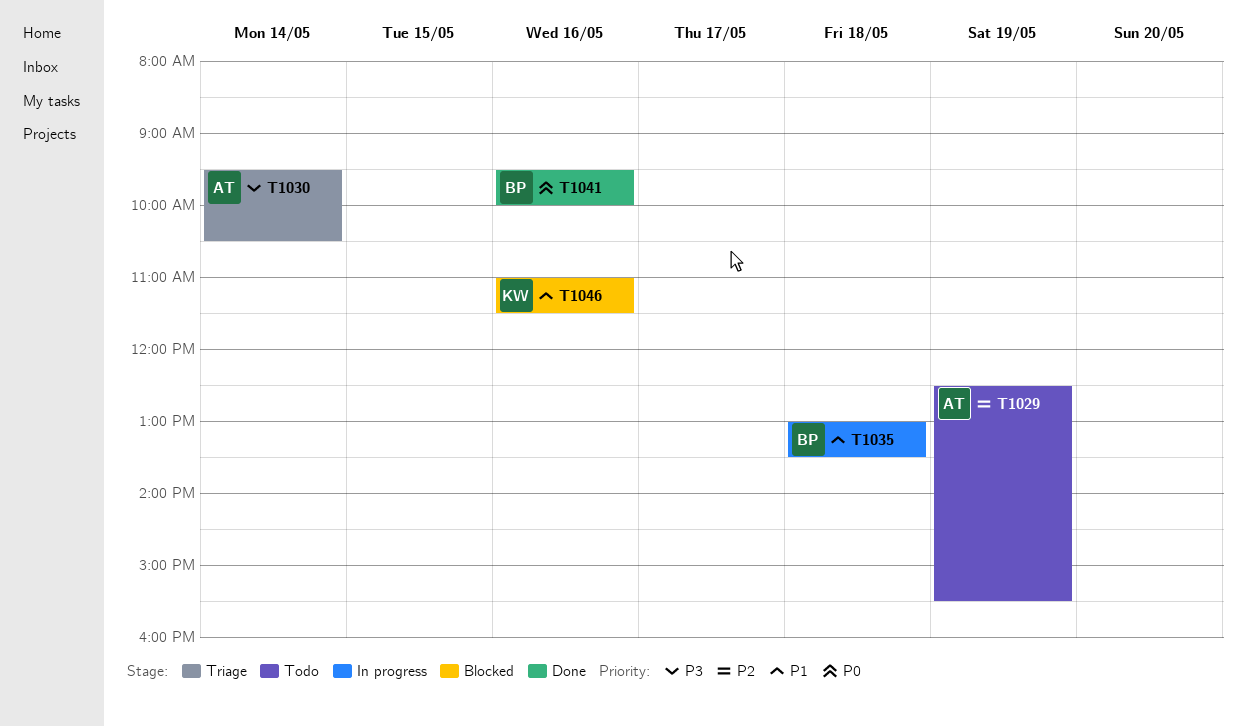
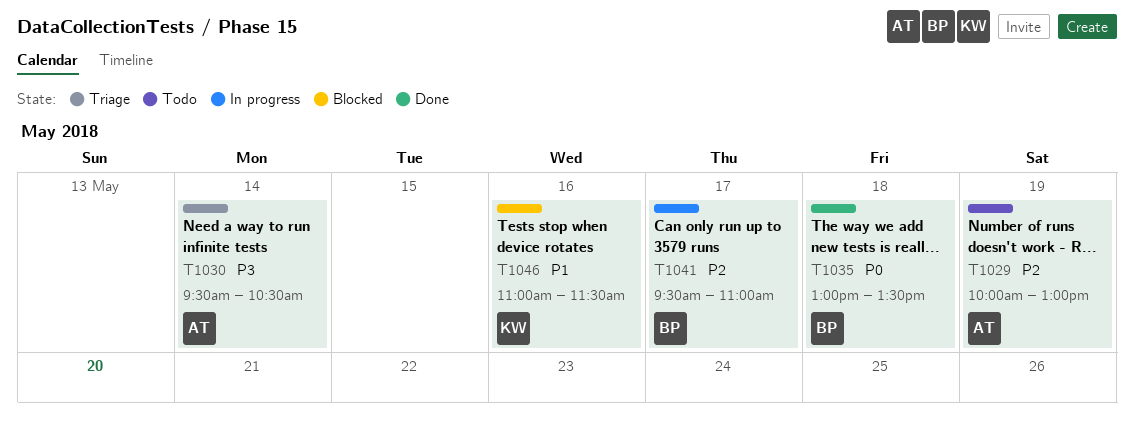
T1029, begins: 12:30 -> 10:00
T1029, ends: 15:30 -> 13:00
T1035, status: In progress -> Done
T1035, priority: P1 -> P0
T1041, status: Done -> In progress
T1041, priority: P0 -> P2
T1041, day: May 16 -> May 17
T1041, ends: 10:00 -> 11:00

